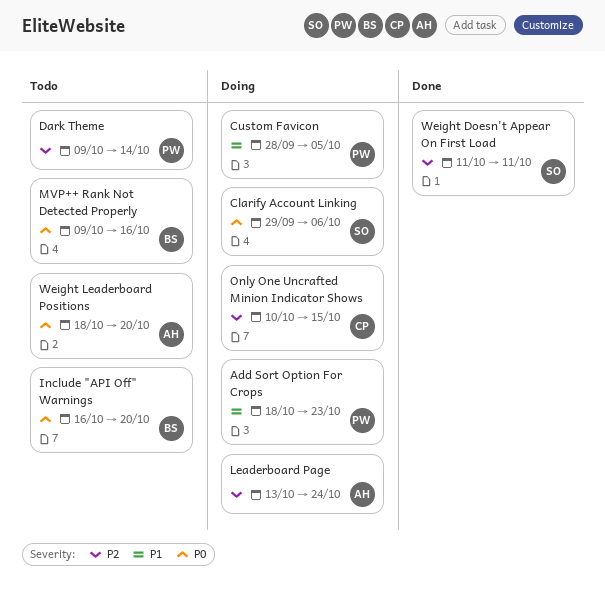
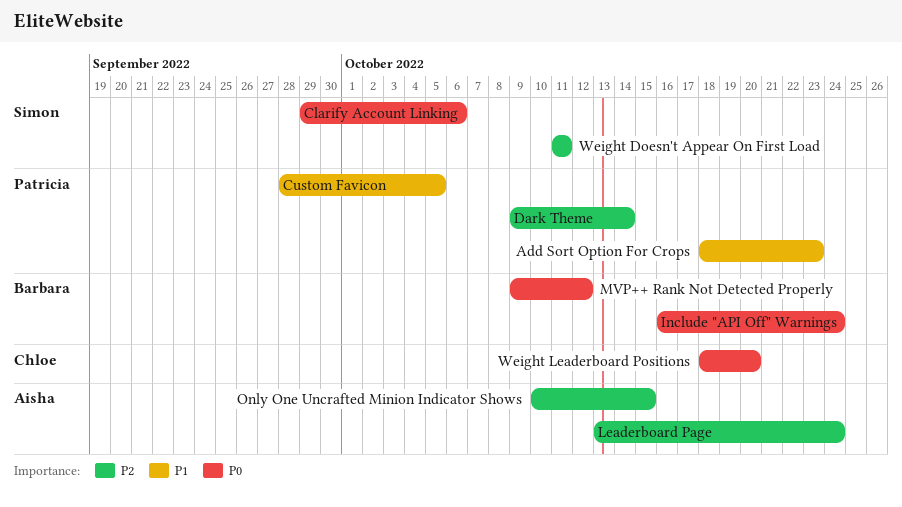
Include "API Off" Warnings, due: Oct 20 -> Oct 24
MVP++ Rank Not Detected Properly, due: Oct 16 -> Oct 12
Only One Uncrafted Minion Indicator Shows, owner: Chloe -> Aisha
Weight Leaderboard Positions, owner: Aisha -> Chloe

